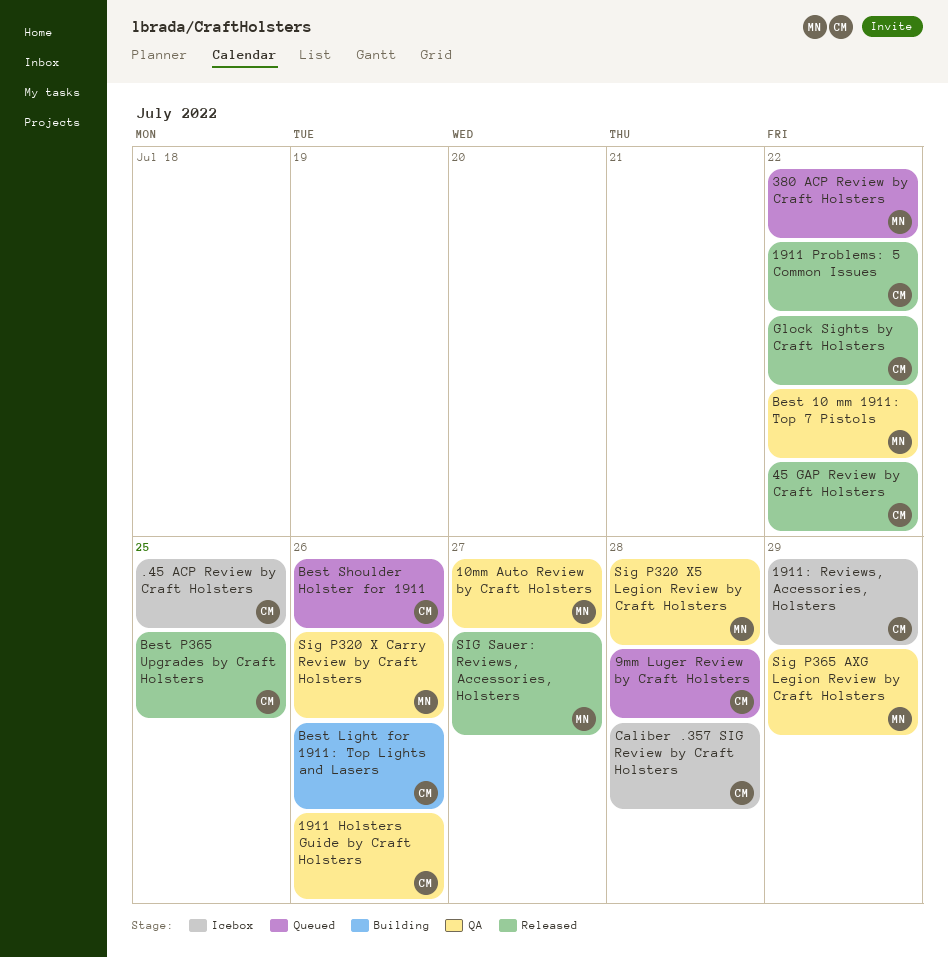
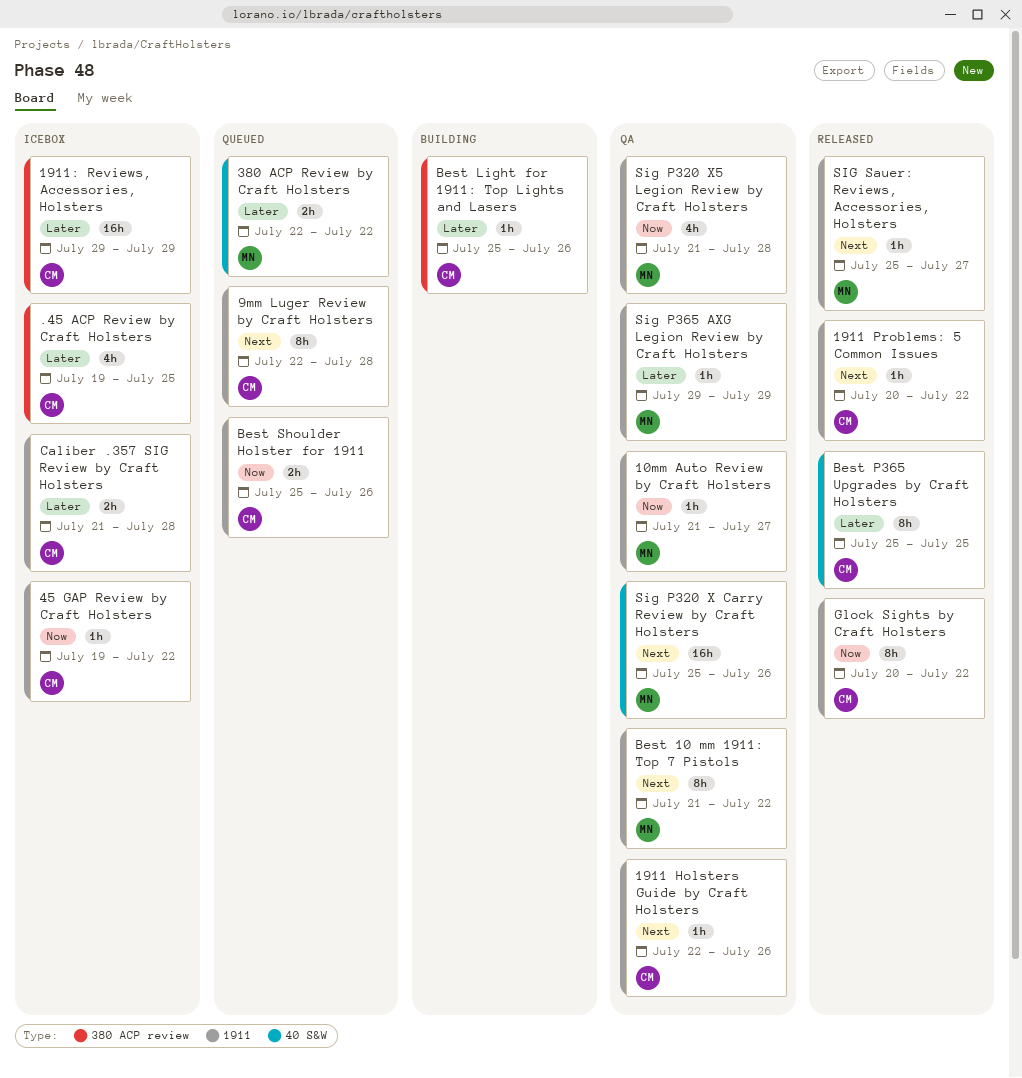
45 GAP Review by Craft Holsters, status: Released -> Icebox

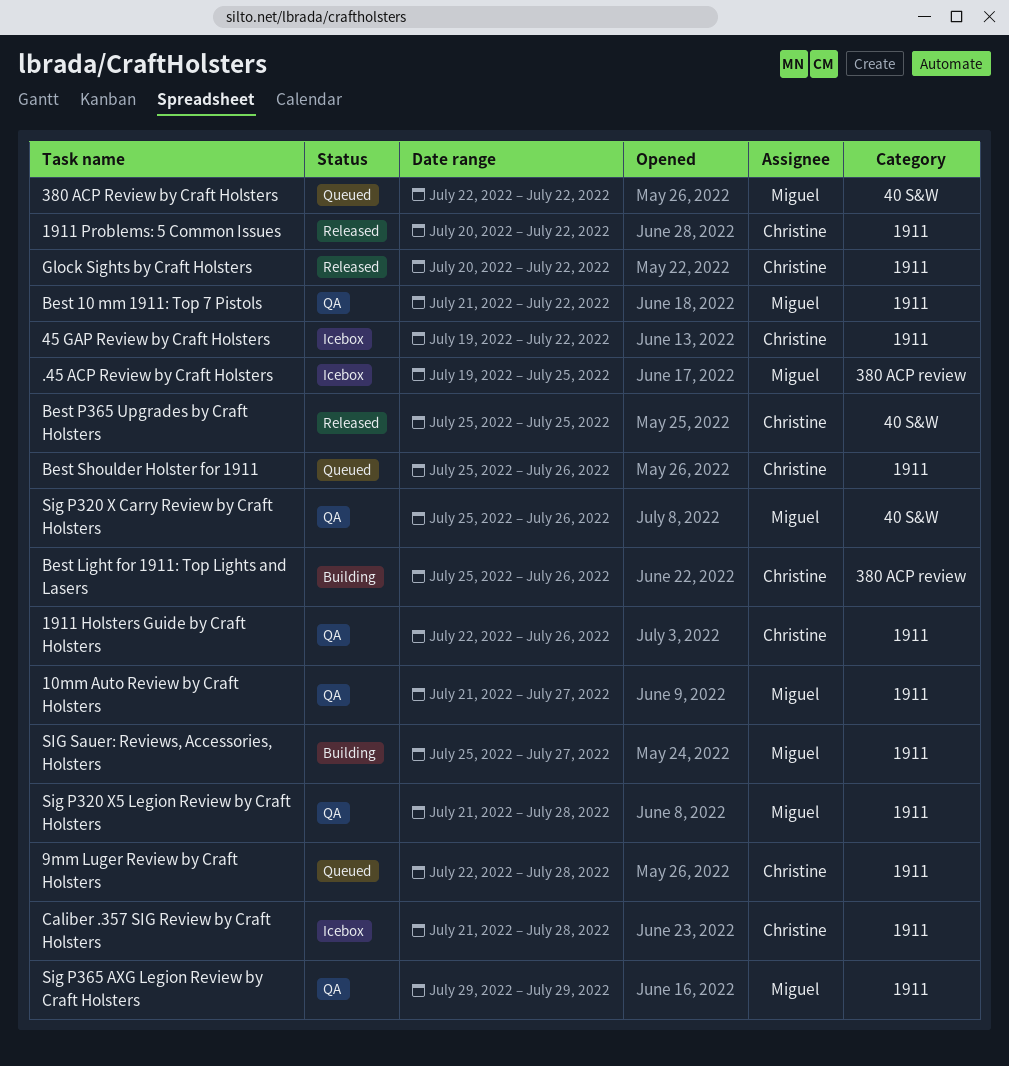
.45 ACP Review by Craft Holsters, owner: Christine -> Miguel
1911: Reviews, Accessories, Holsters: present -> none
SIG Sauer: Reviews, Accessories, Holsters, status: Released -> Building

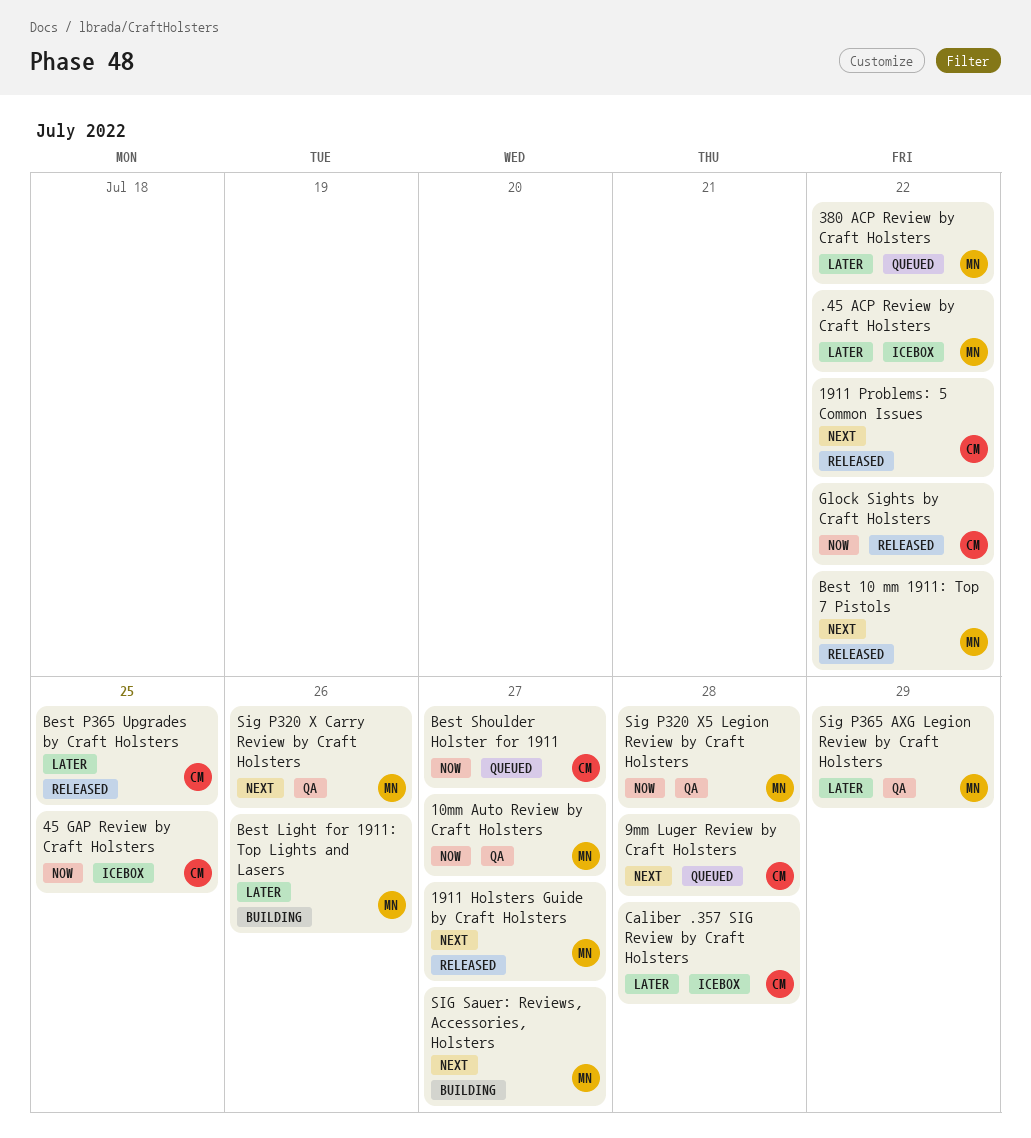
.45 ACP Review by Craft Holsters, due: Jul 25 -> Jul 22
1911 Holsters Guide by Craft Holsters, status: QA -> Released
1911 Holsters Guide by Craft Holsters, owner: Christine -> Miguel
1911 Holsters Guide by Craft Holsters, due: Jul 26 -> Jul 27
45 GAP Review by Craft Holsters, due: Jul 22 -> Jul 25
Best 10 mm 1911: Top 7 Pistols, status: QA -> Released
Best Light for 1911: Top Lights and Lasers, owner: Christine -> Miguel
Best Shoulder Holster for 1911, due: Jul 26 -> Jul 27

